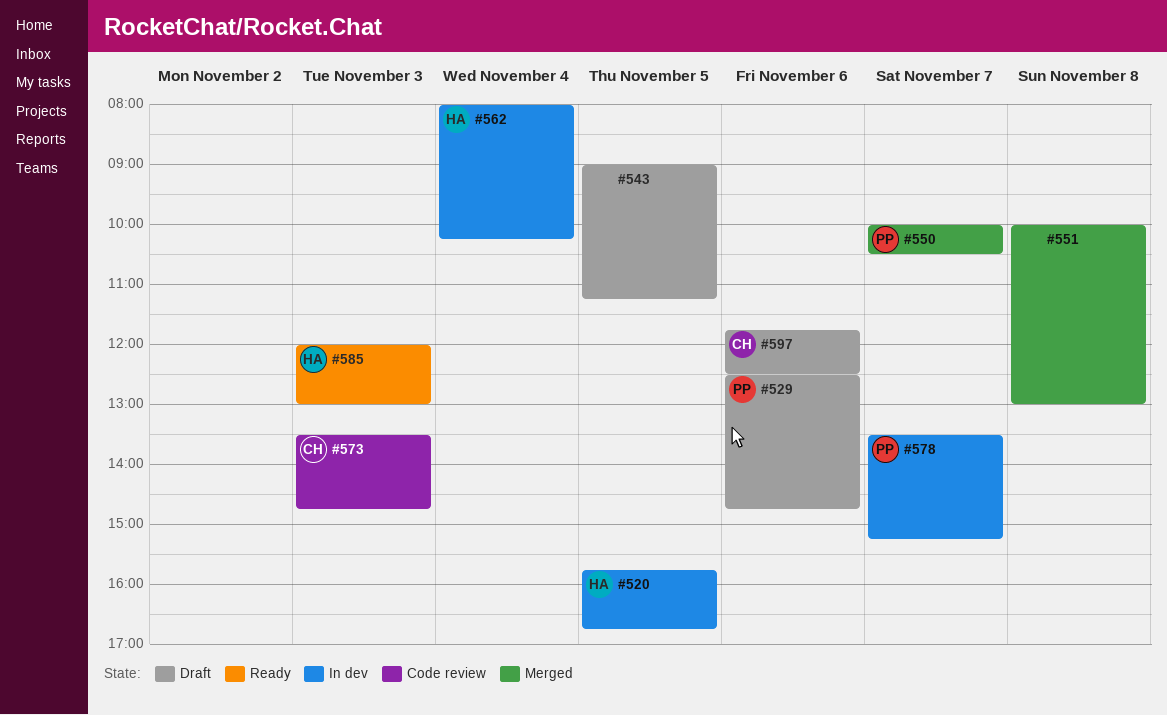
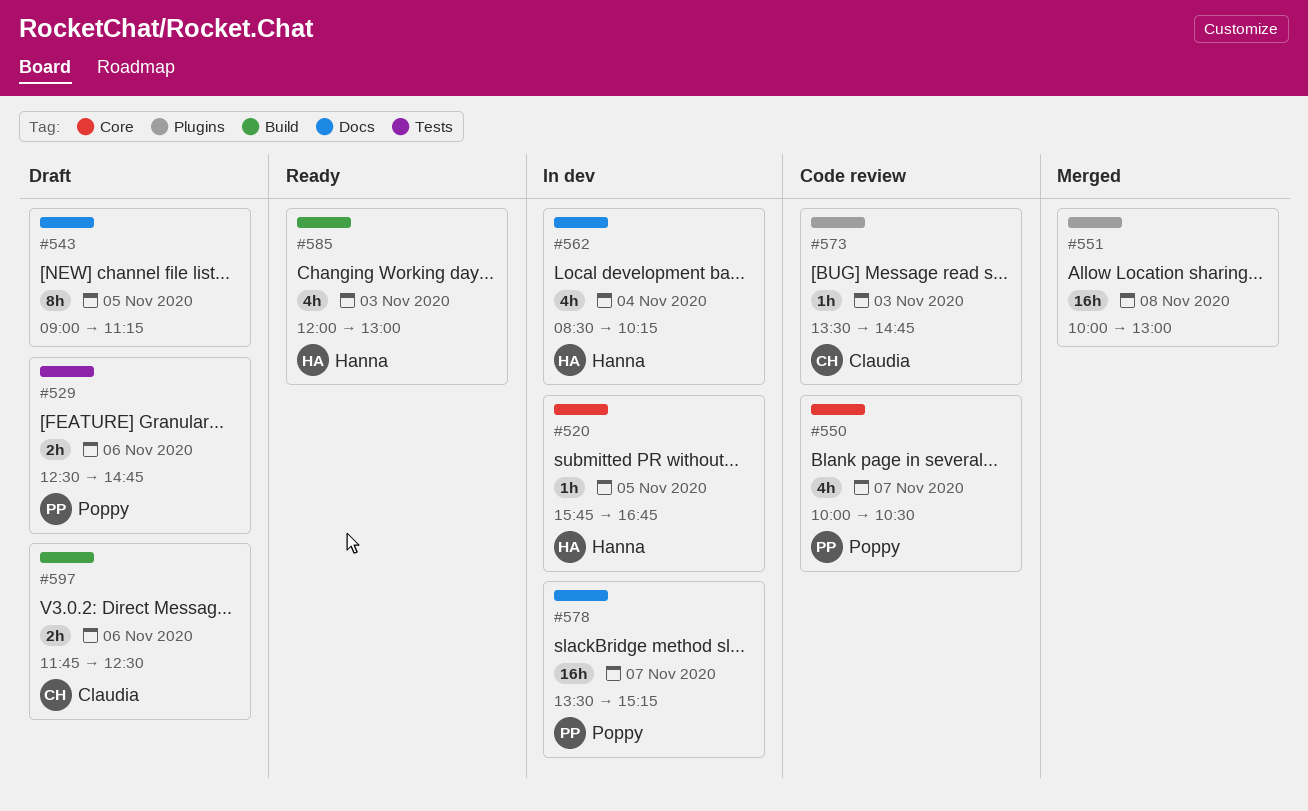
#550, status: Merged -> Code review
#562, begins: 08:00 -> 08:30

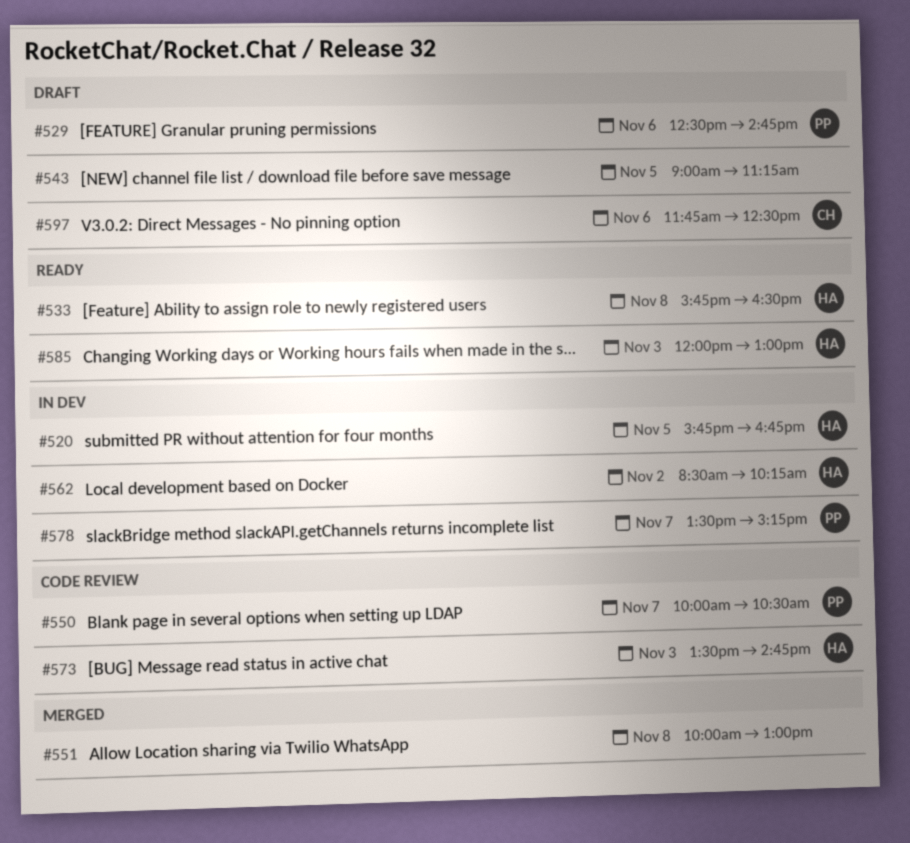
#533: none -> present
#562, day: Nov 4 -> Nov 2
#573, owner: Claudia -> Hanna

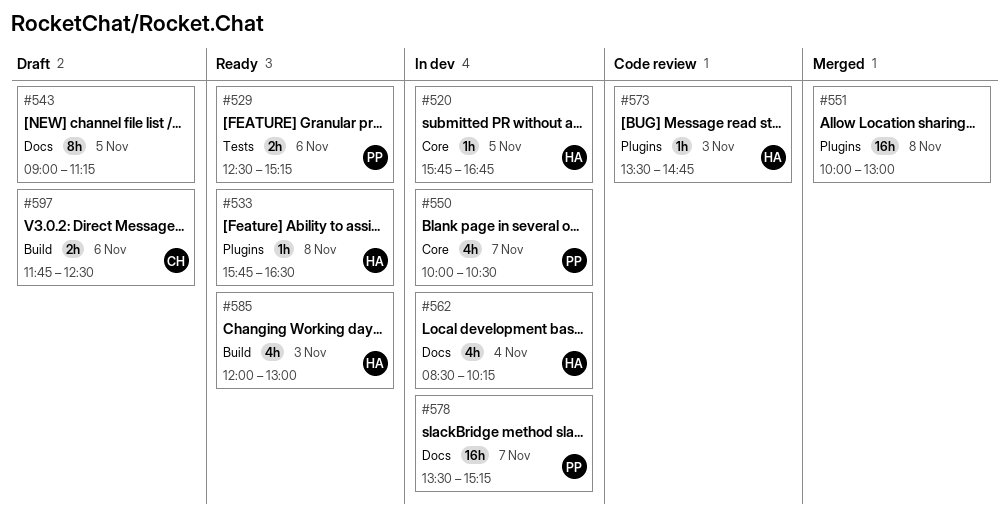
#529, status: Draft -> Ready
#529, ends: 14:45 -> 15:15
#550, status: Code review -> In dev
#562, day: Nov 2 -> Nov 4

